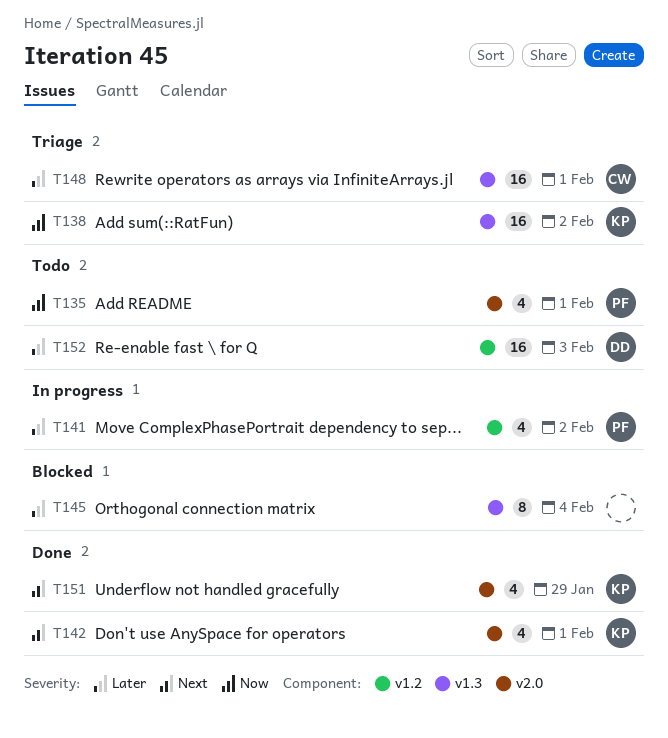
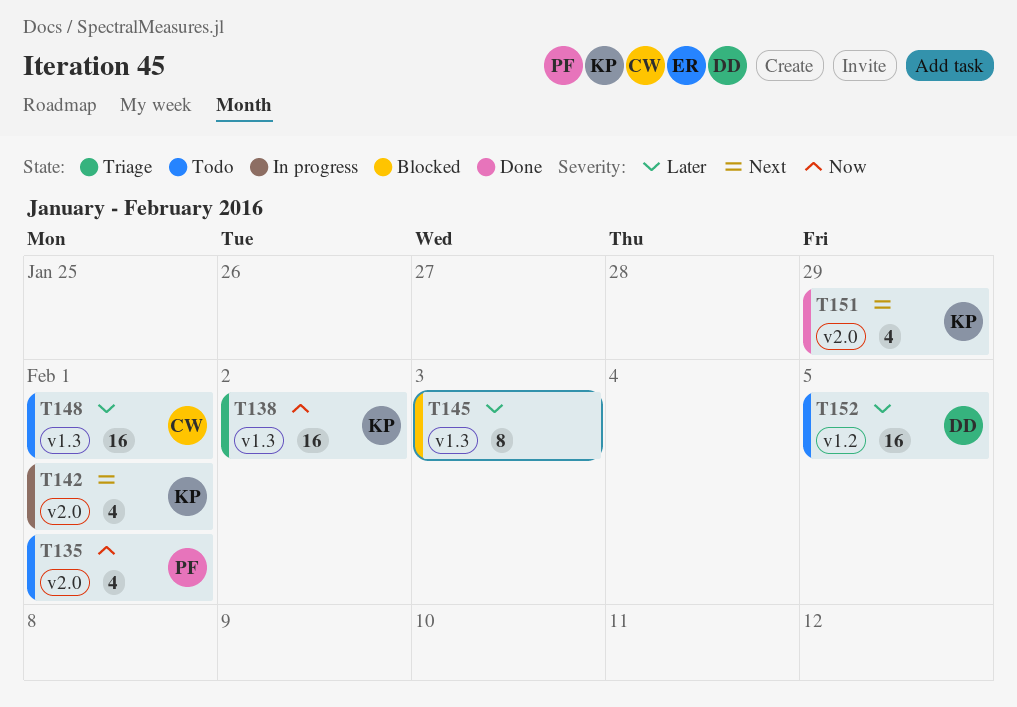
T141: present -> none
T142, status: Done -> In progress
T145, due: Feb 4 -> Feb 3
T148, status: Triage -> Todo
T152, due: Feb 3 -> Feb 5

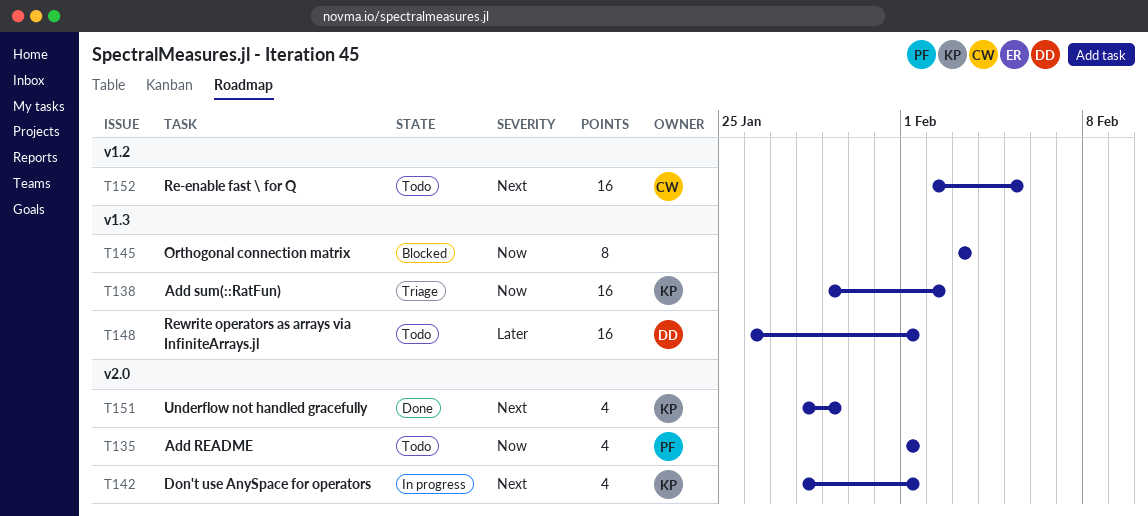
T145, priority: Later -> Now
T148, owner: CW -> DD
T152, owner: DD -> CW
T152, priority: Later -> Next

